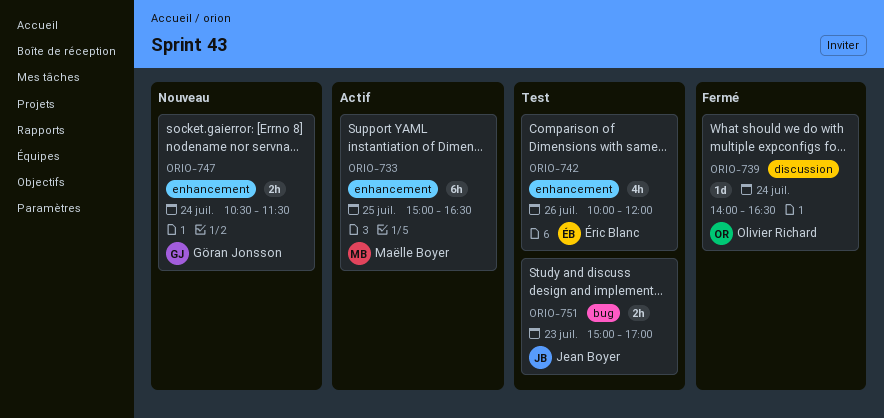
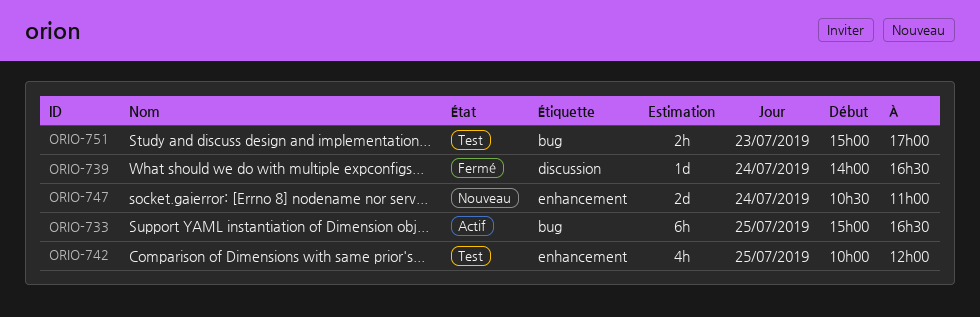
ORIO-733, label: enhancement -> bug
ORIO-742, day: Jul 26 -> Jul 25
ORIO-747, estimate: 2h -> 2d
ORIO-747, ends: 11:30 -> 11:00

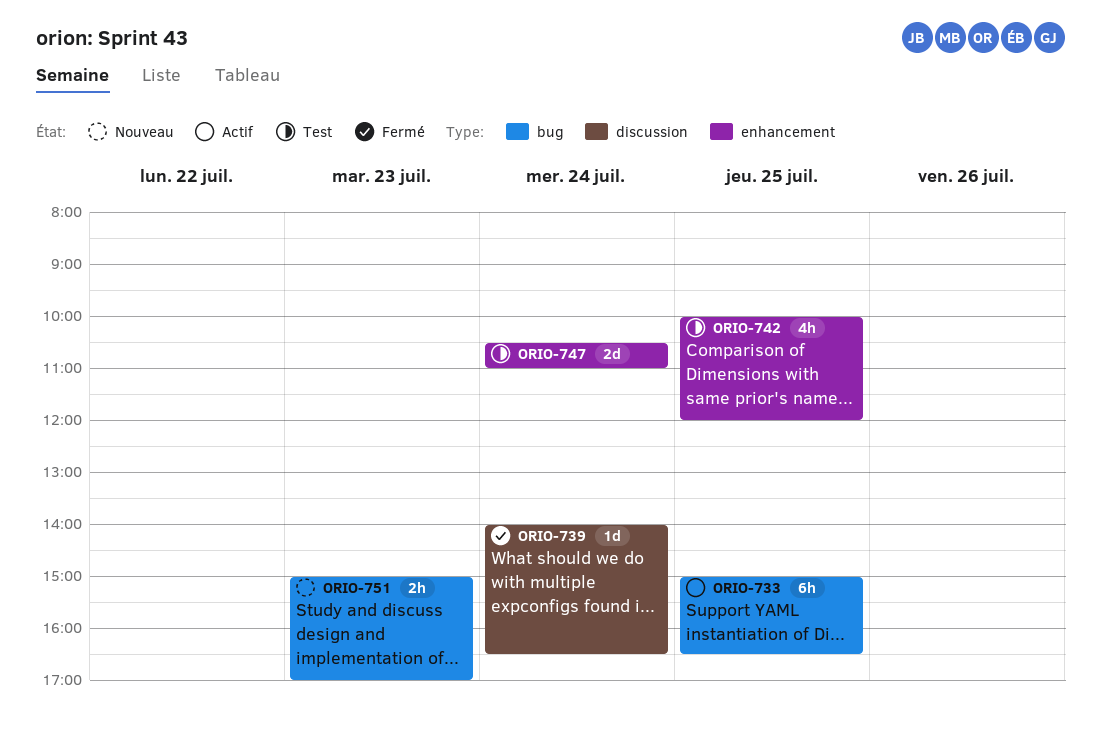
ORIO-747, status: Nouveau -> Test
ORIO-751, status: Test -> Nouveau

